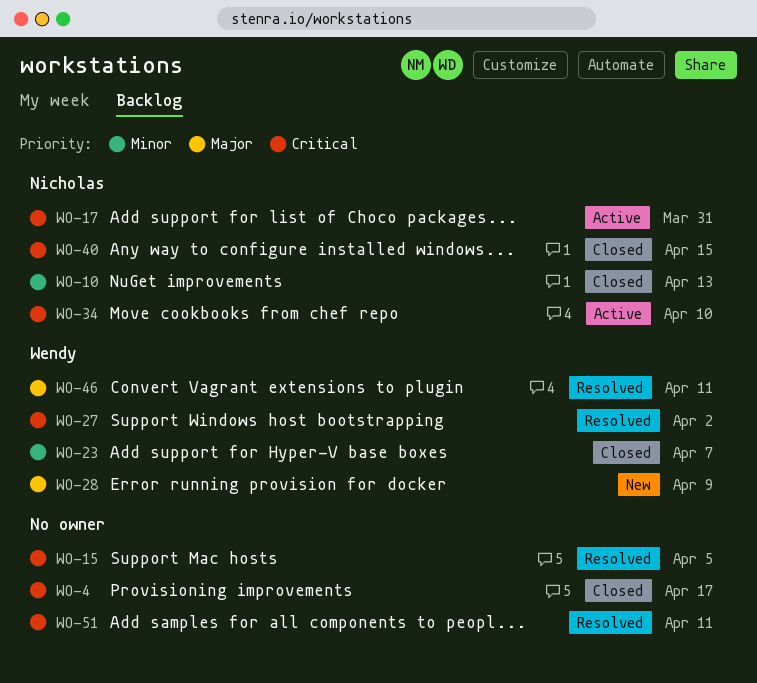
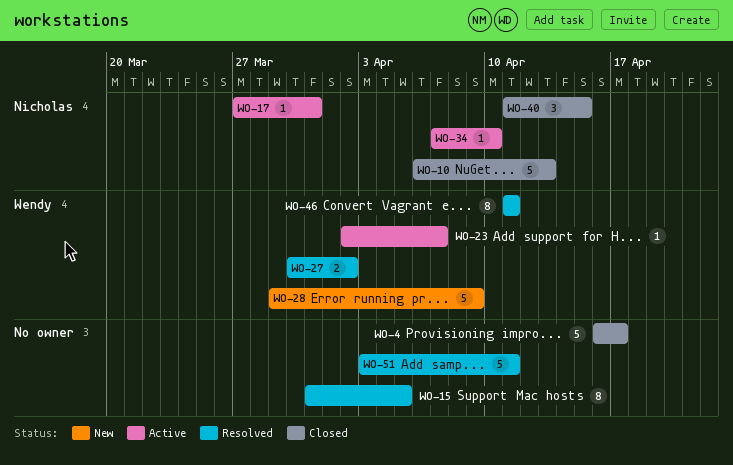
WO-23, status: Closed -> Active

